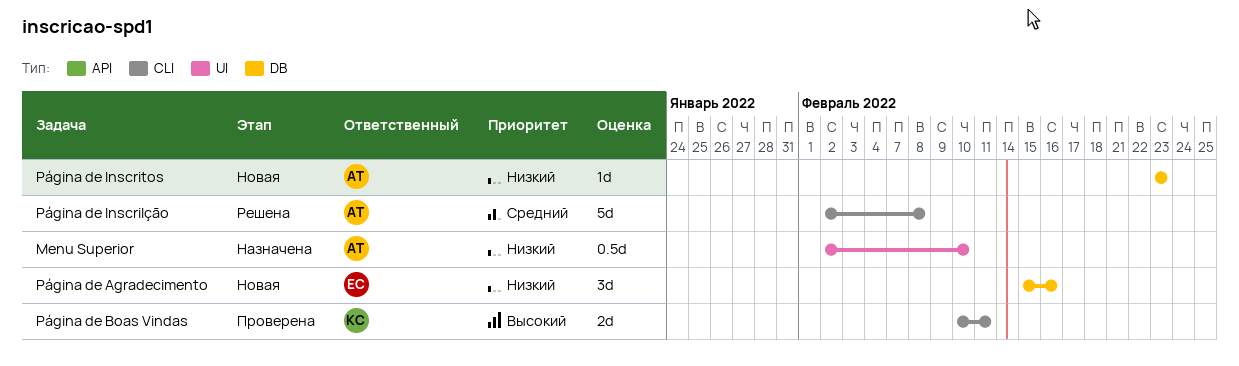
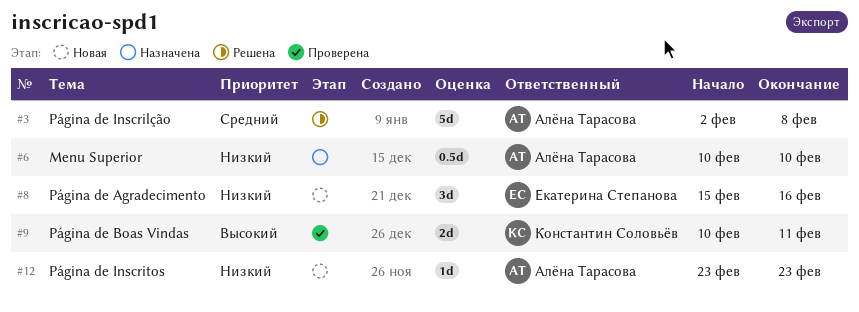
Menu Superior, start: Feb 2 -> Feb 10

